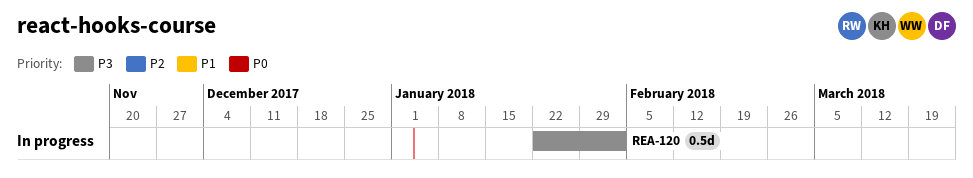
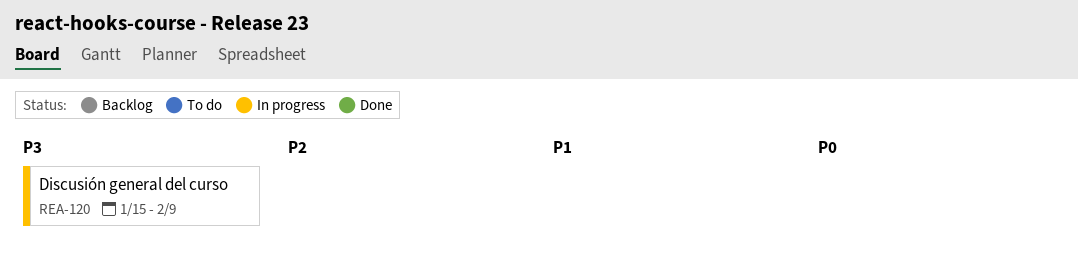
REA-120, start: Jan 22 -> Jan 15
REA-120, due: Feb 2 -> Feb 9

